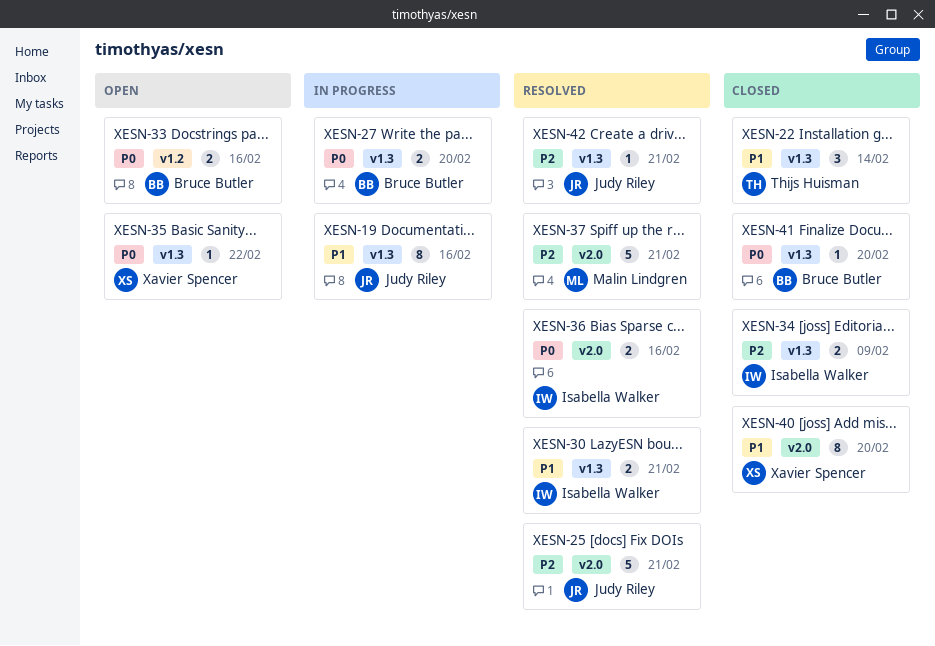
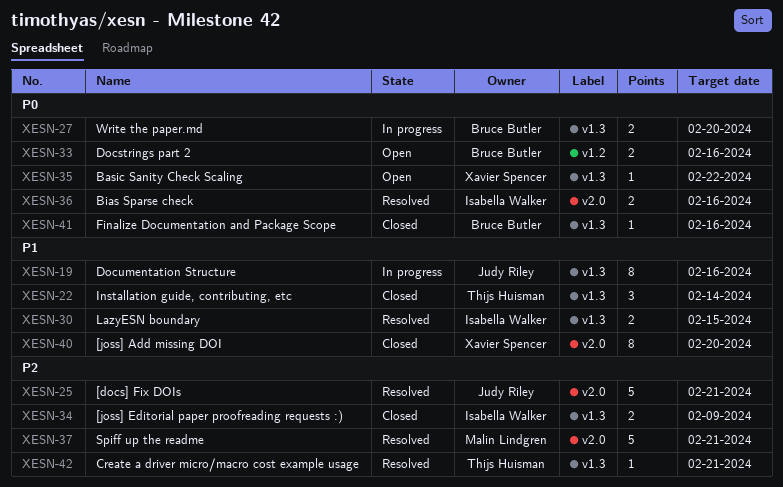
XESN-30, due: Feb 21 -> Feb 15
XESN-41, due: Feb 20 -> Feb 16
XESN-42, owner: Judy Riley -> Thijs Huisman

